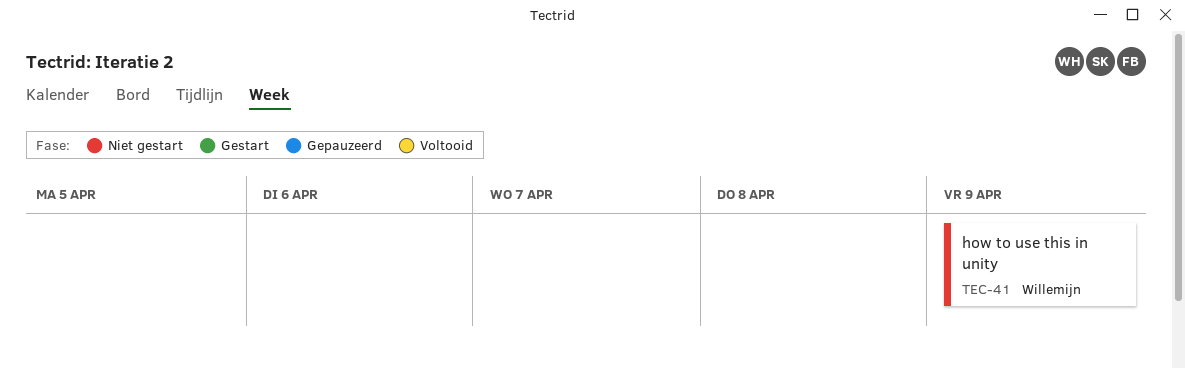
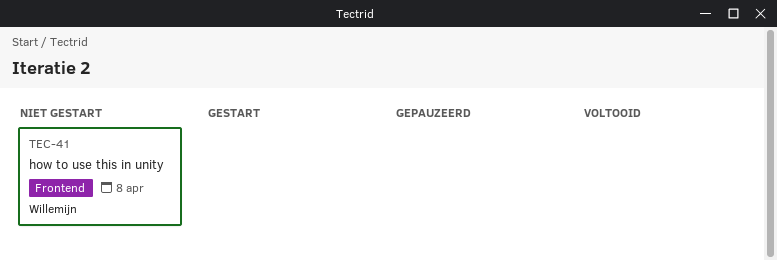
TEC-41, due: Apr 9 -> Apr 8

